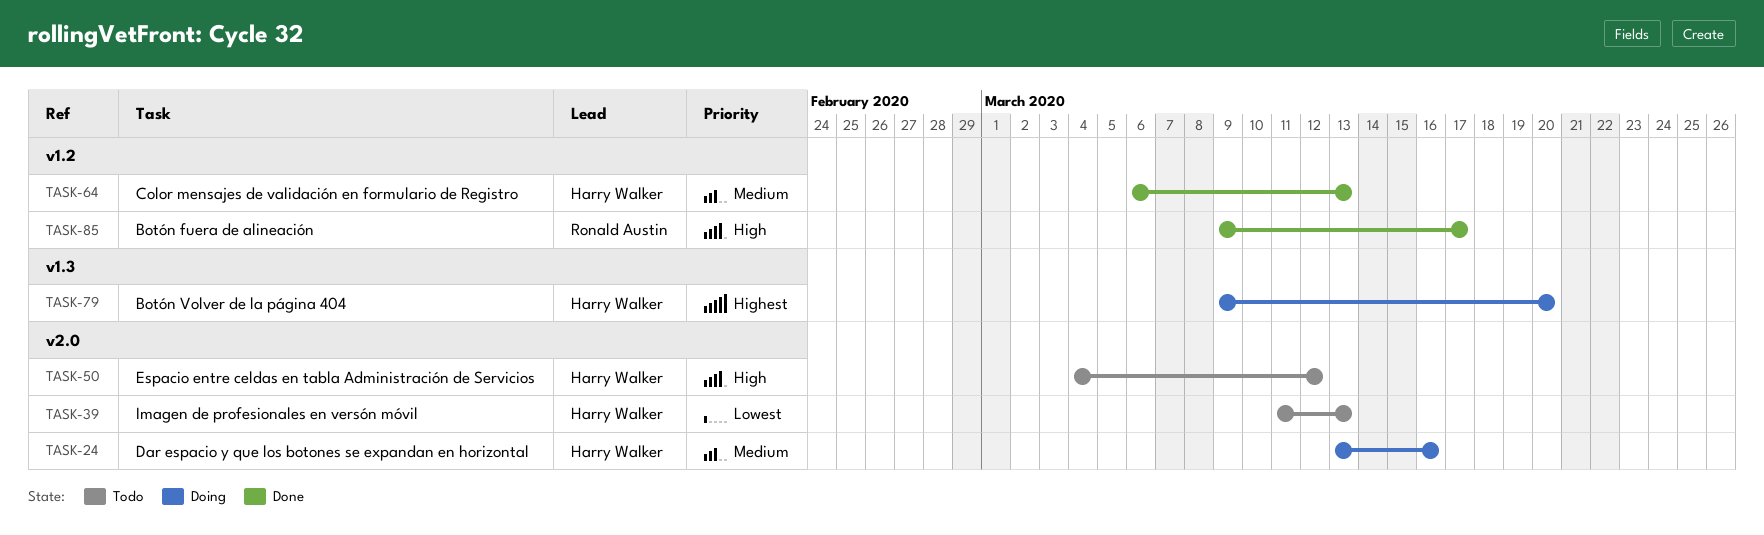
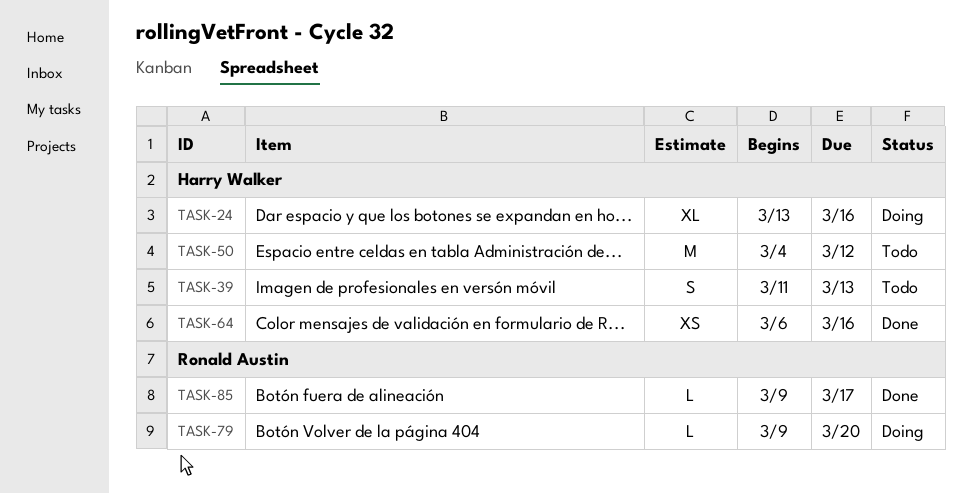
TASK-64, due: Mar 13 -> Mar 16
TASK-79, owner: Harry Walker -> Ronald Austin

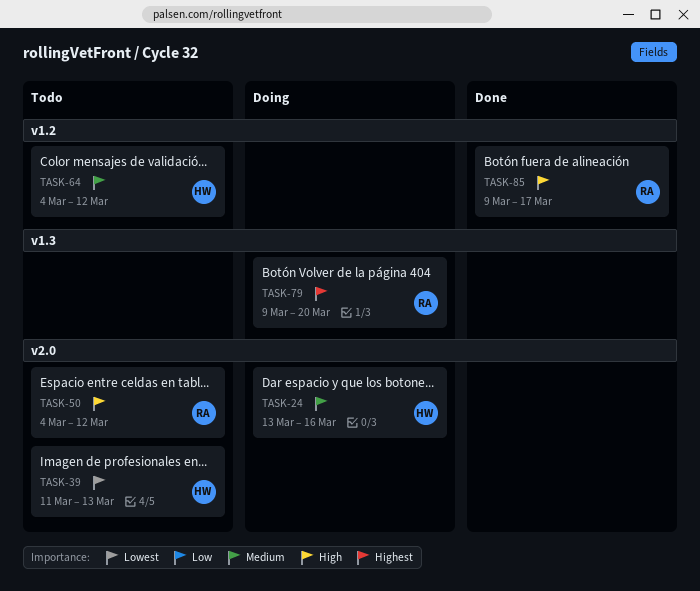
TASK-50, owner: Harry Walker -> Ronald Austin
TASK-64, status: Done -> Todo
TASK-64, start: Mar 6 -> Mar 4
TASK-64, due: Mar 16 -> Mar 12

